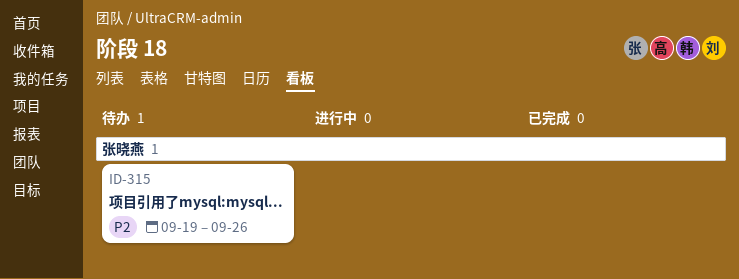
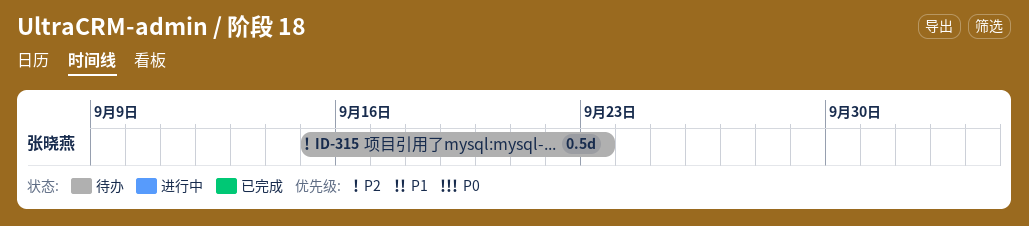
ID-315, start: Sep 19 -> Sep 15
ID-315, due: Sep 26 -> Sep 23

